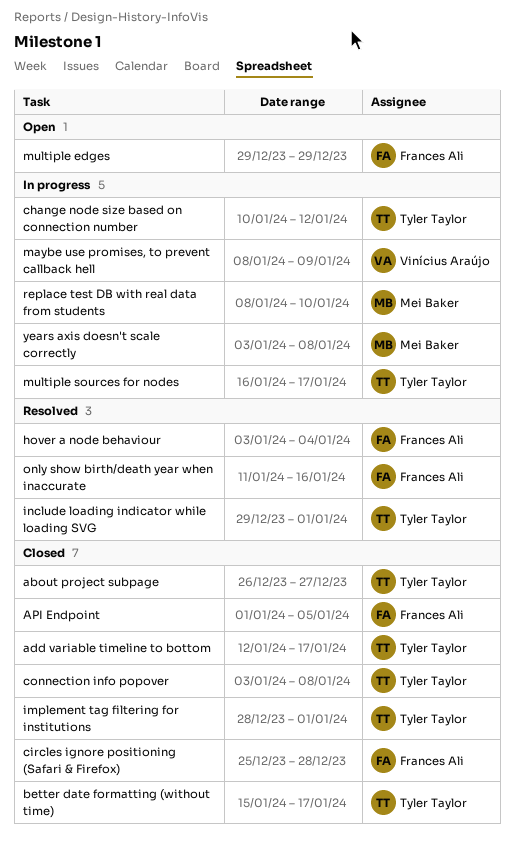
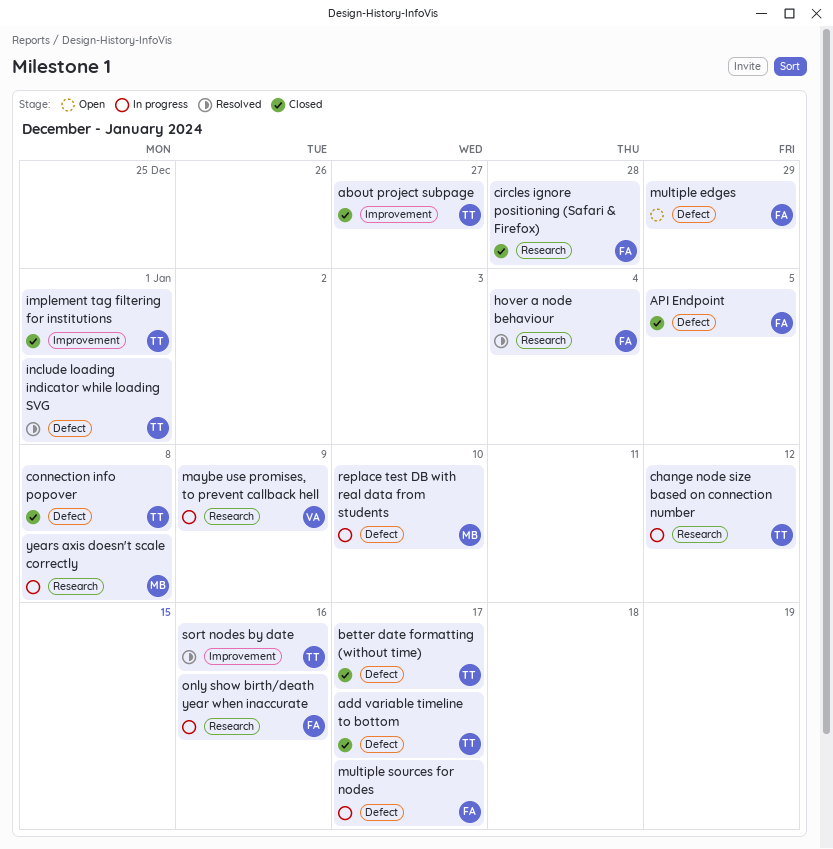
multiple sources for nodes, owner: Tyler Taylor -> Frances Ali
only show birth/death year when inaccurate, status: Resolved -> In progress
sort nodes by date: none -> present

